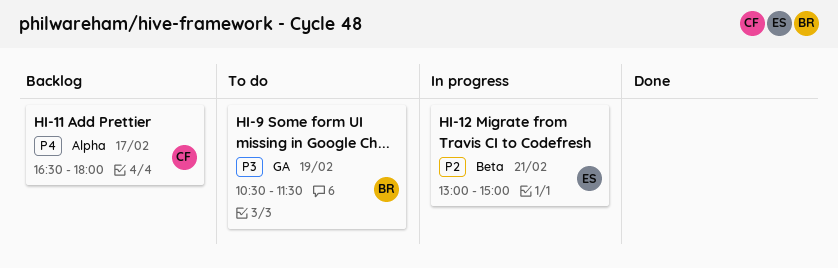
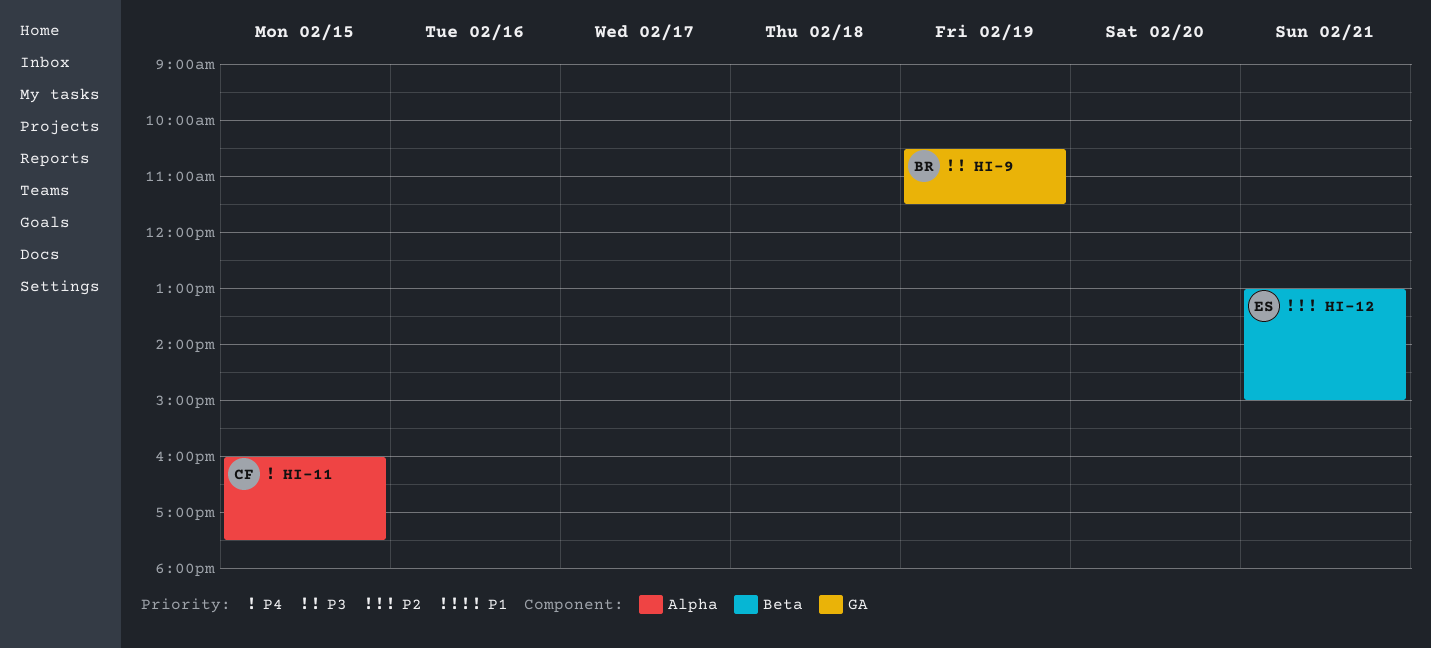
HI-11, day: Feb 17 -> Feb 15
HI-11, begins: 16:30 -> 16:00
HI-11, ends: 18:00 -> 17:30

